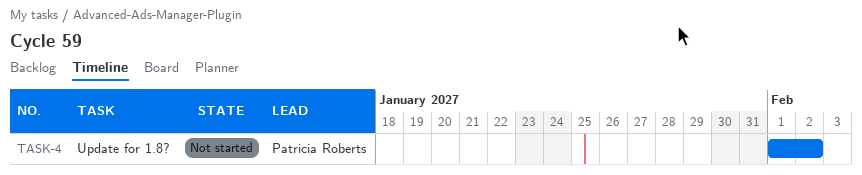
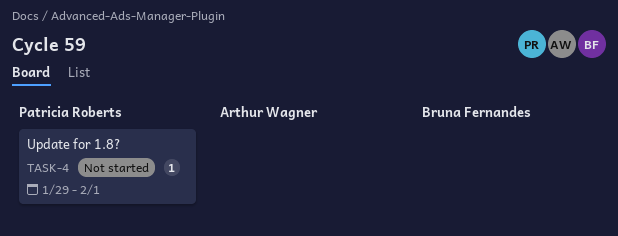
TASK-4, start: Feb 1 -> Jan 29
TASK-4, due: Feb 2 -> Feb 1

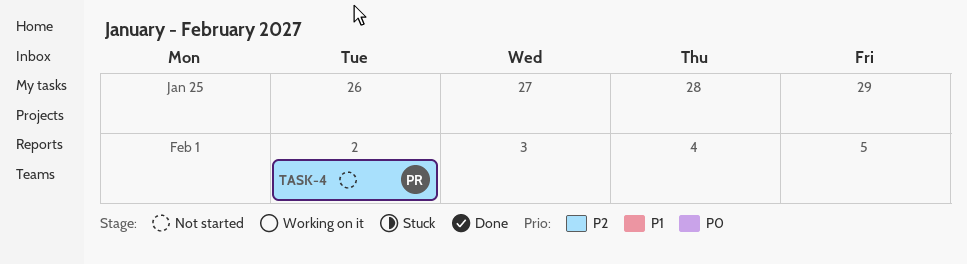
TASK-4, due: Feb 1 -> Feb 2

